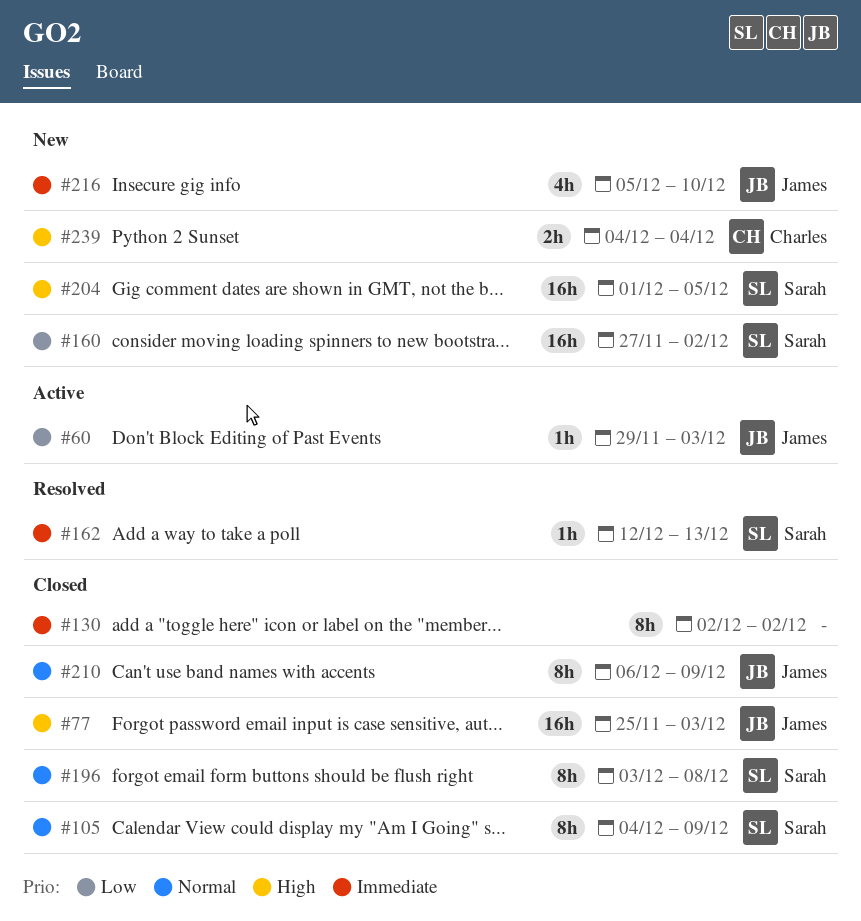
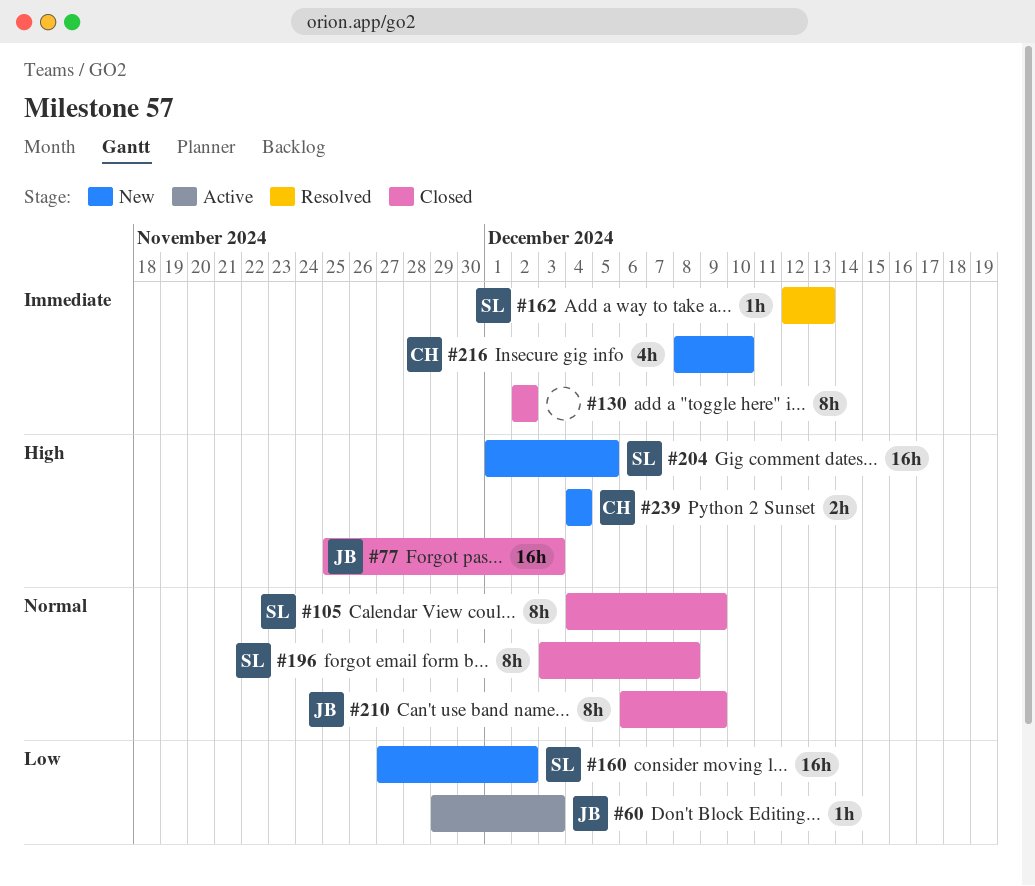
#216, owner: James -> Charles
#216, start: Dec 5 -> Dec 8

